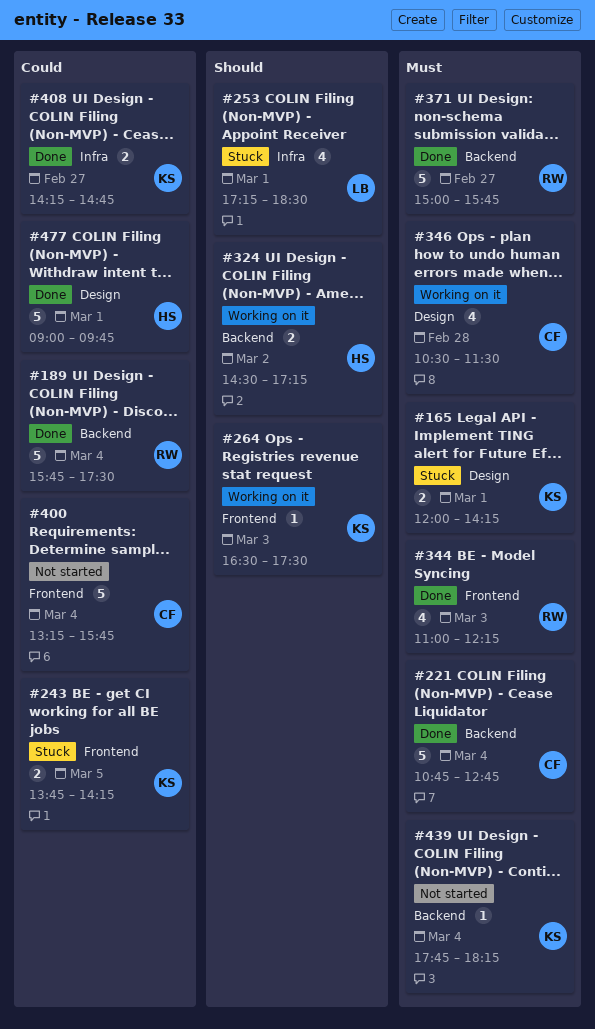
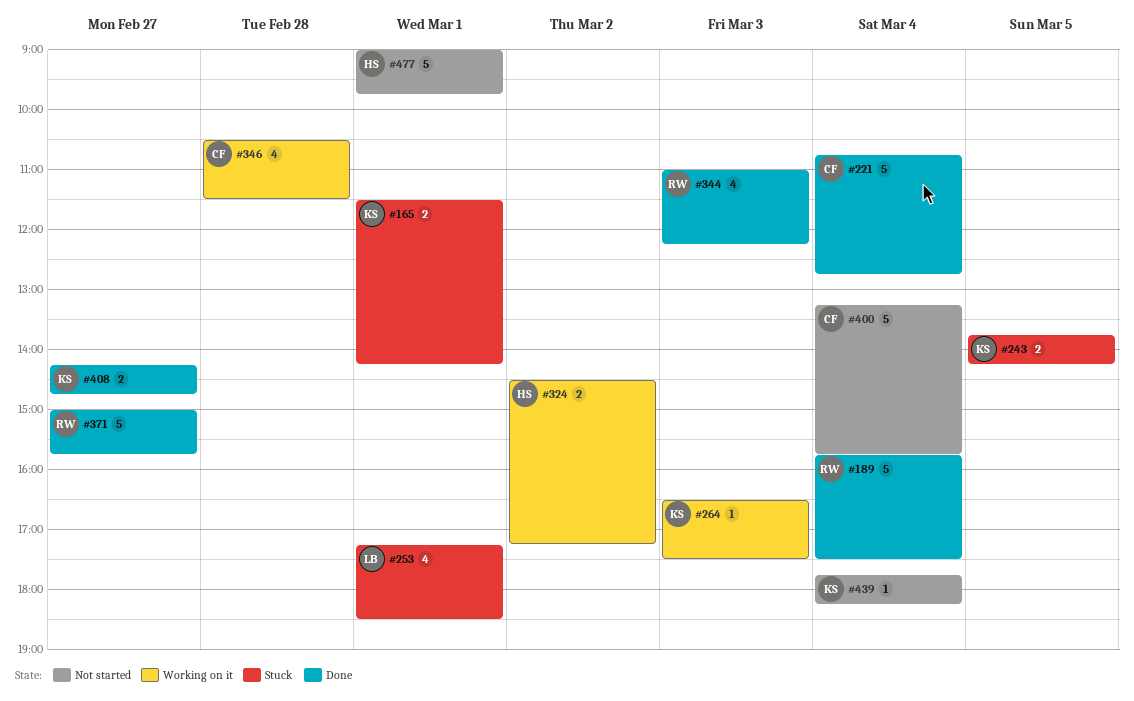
#165, begins: 12:00 -> 11:30
#477, status: Done -> Not started

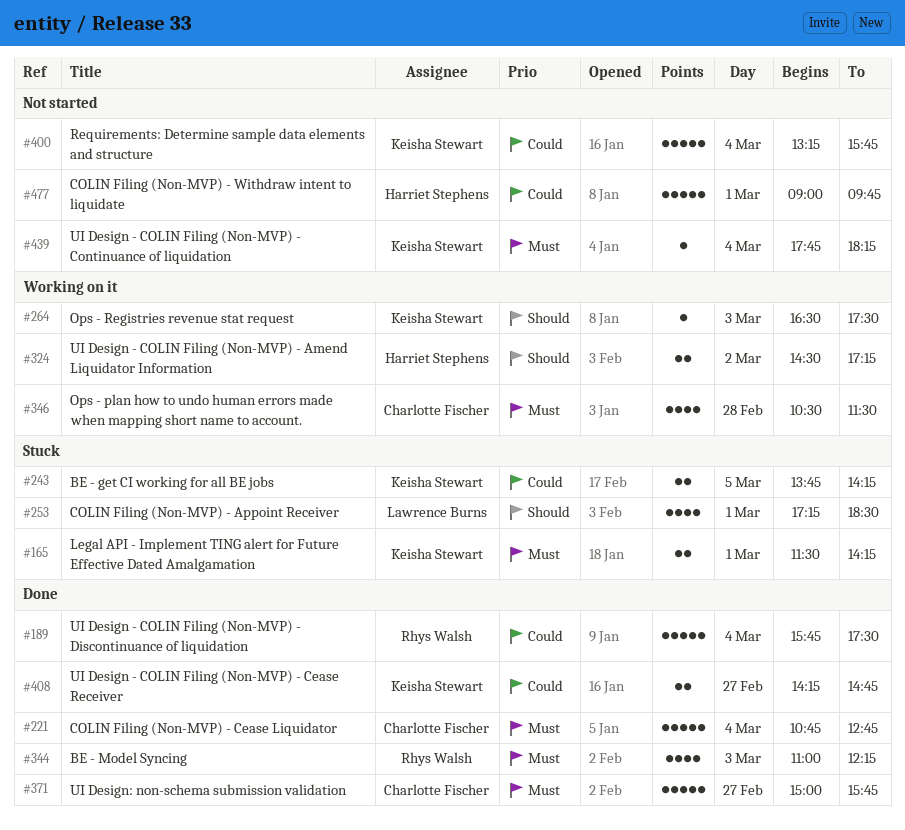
#371, owner: Rhys Walsh -> Charlotte Fischer
#400, owner: Charlotte Fischer -> Keisha Stewart

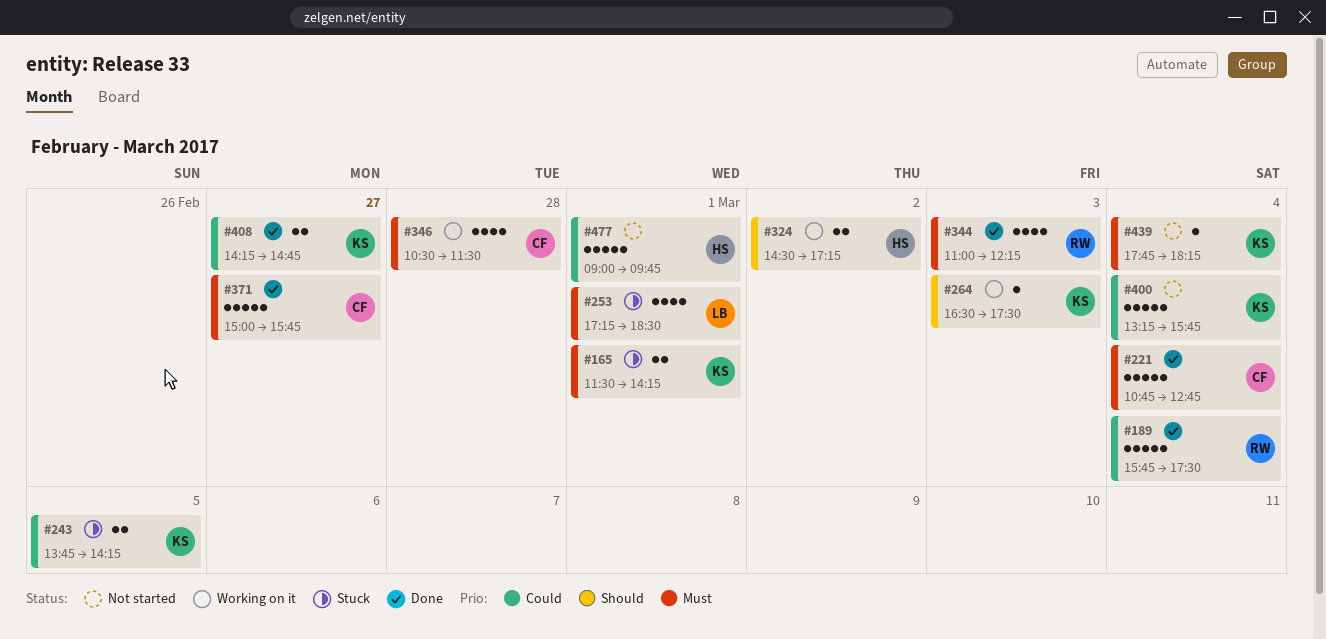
#253, priority: Should -> Must

